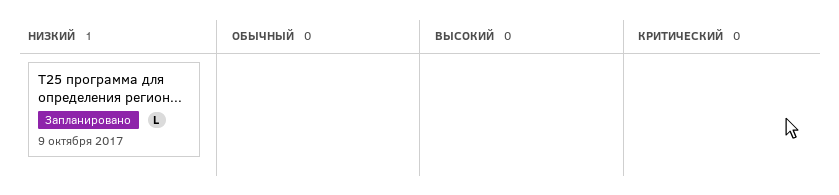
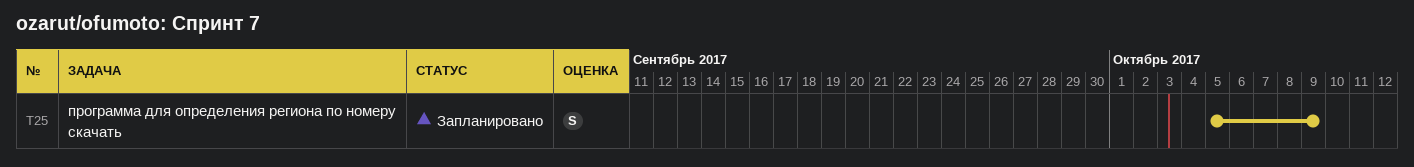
T25, estimate: L -> S

